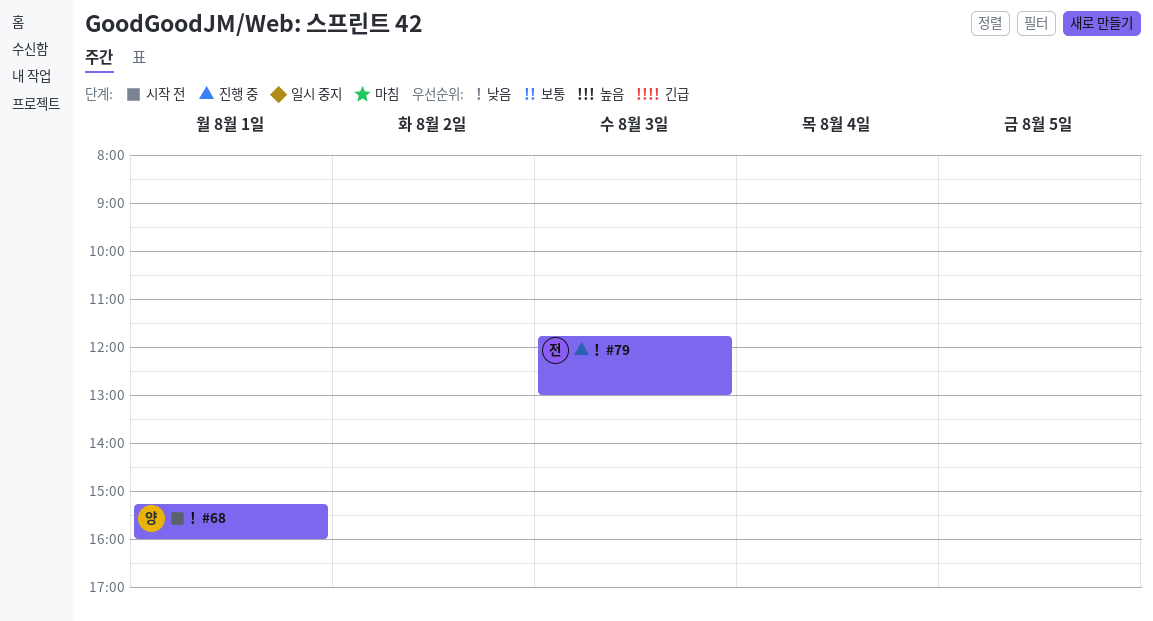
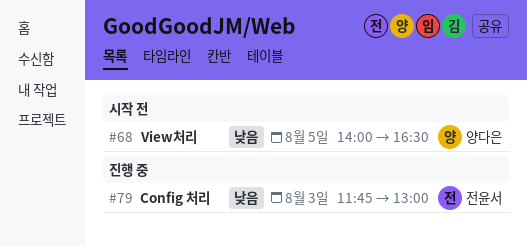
#68, day: Aug 1 -> Aug 5
#68, begins: 15:15 -> 14:00
#68, ends: 16:00 -> 16:30

